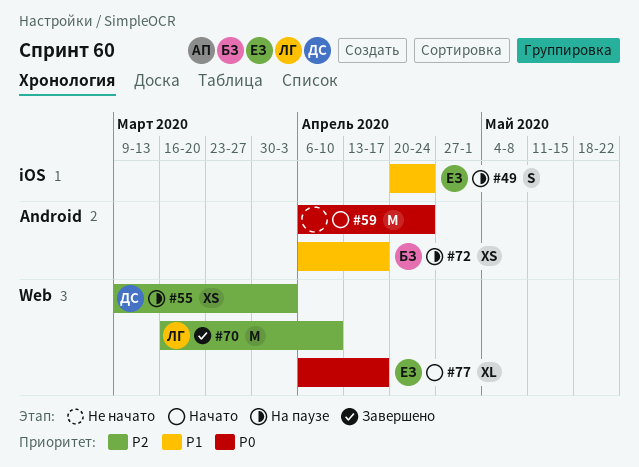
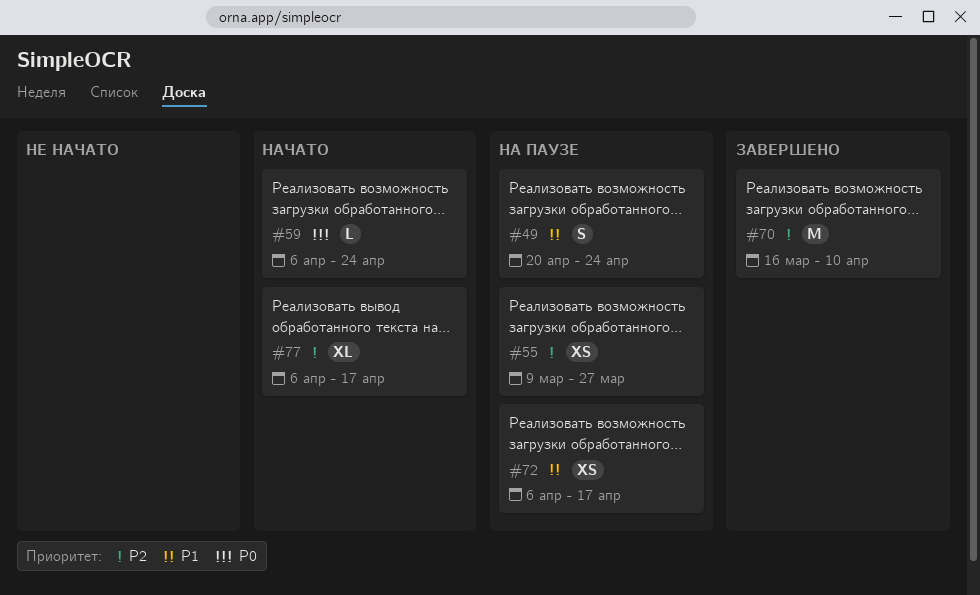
#55, due: Apr 3 -> Mar 27
#59, estimate: M -> L
#77, priority: P0 -> P2

